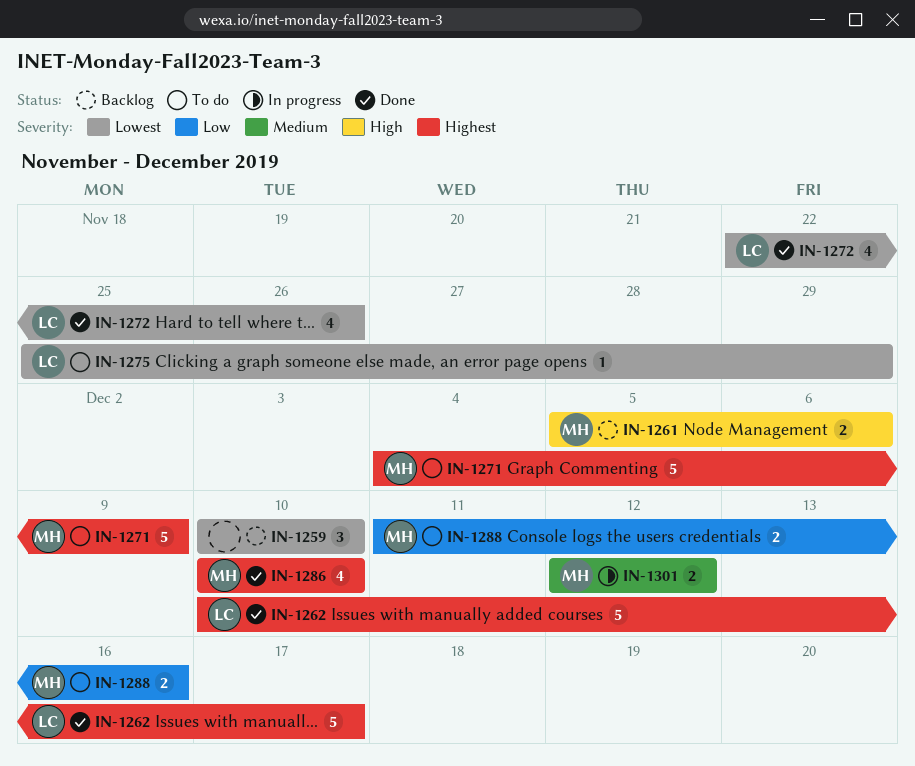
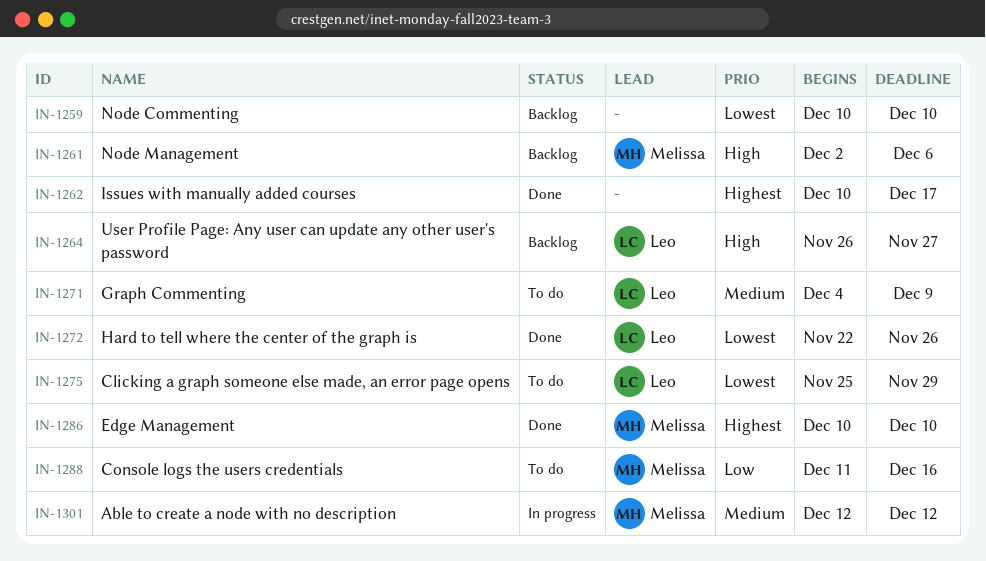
IN-1261, start: Dec 5 -> Dec 2
IN-1262, owner: Leo -> none
IN-1264: none -> present
IN-1271, owner: Melissa -> Leo
IN-1271, priority: Highest -> Medium

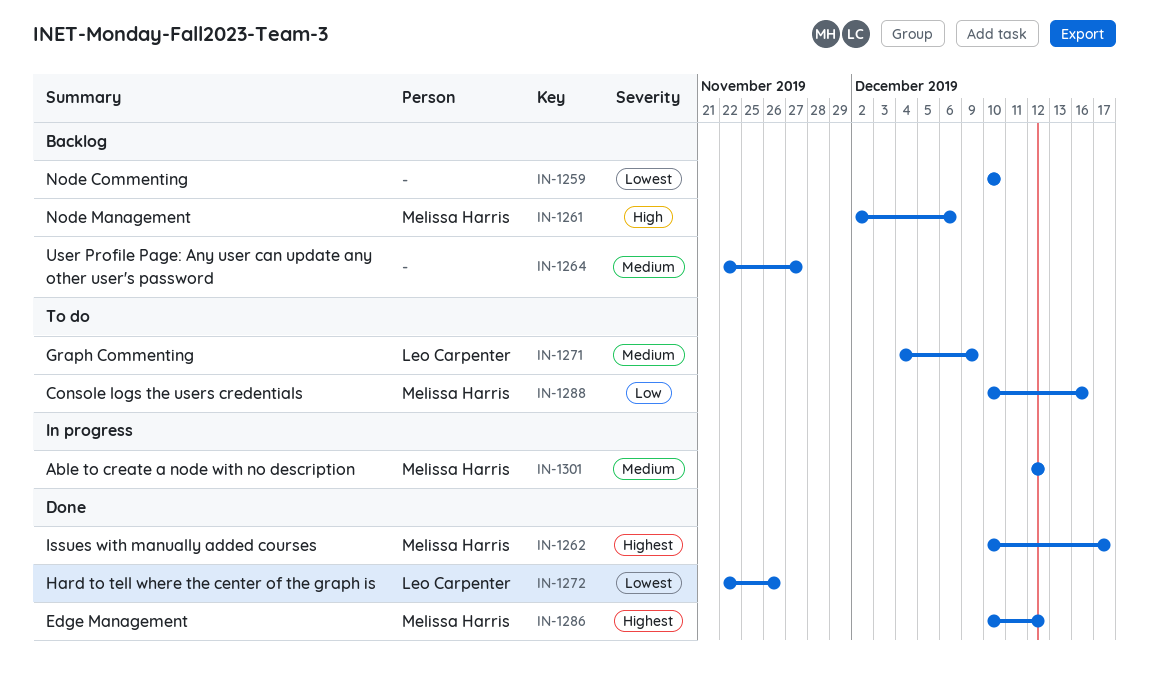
IN-1262, owner: none -> Melissa Harris
IN-1264, owner: Leo Carpenter -> none
IN-1264, priority: High -> Medium
IN-1264, start: Nov 26 -> Nov 22
IN-1275: present -> none
IN-1286, due: Dec 10 -> Dec 12
IN-1288, start: Dec 11 -> Dec 10

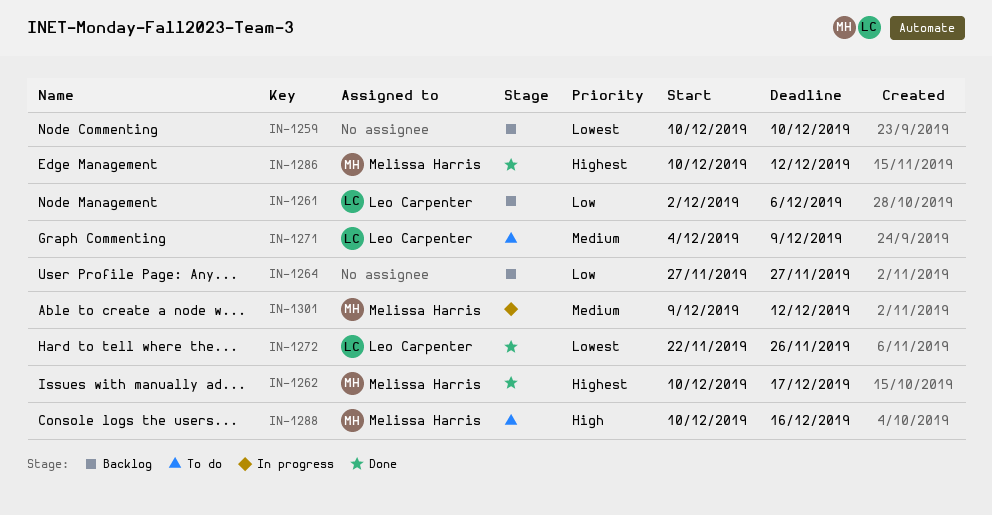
IN-1261, owner: Melissa Harris -> Leo Carpenter
IN-1261, priority: High -> Low
IN-1264, priority: Medium -> Low
IN-1264, start: Nov 22 -> Nov 27
IN-1288, priority: Low -> High
IN-1301, start: Dec 12 -> Dec 9

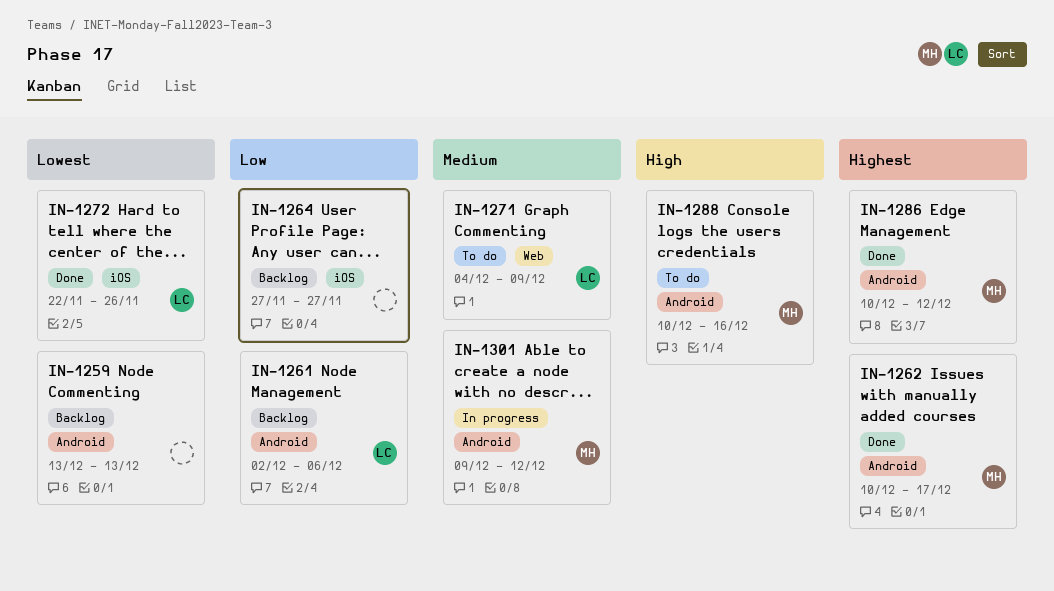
IN-1259, start: Dec 10 -> Dec 13
IN-1259, due: Dec 10 -> Dec 13

